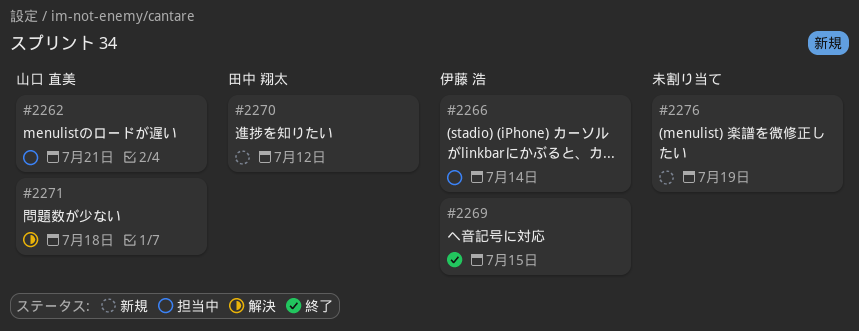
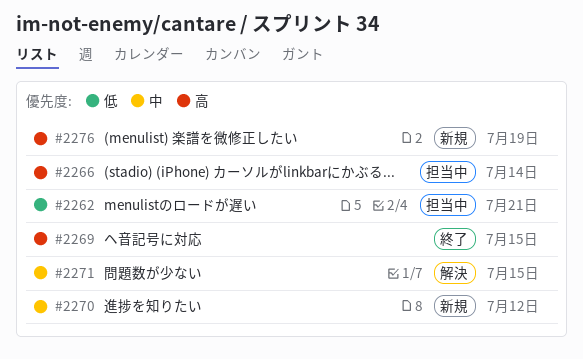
#2271, due: Jul 18 -> Jul 15

